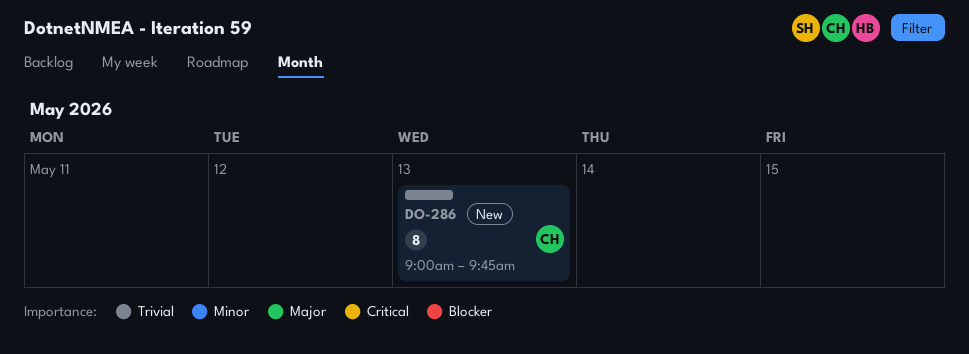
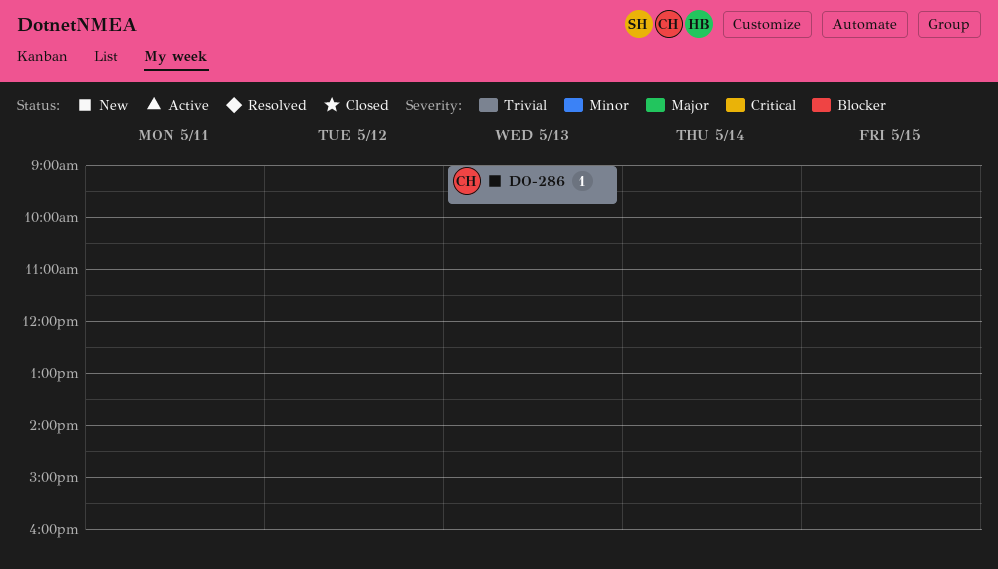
DO-286, estimate: 8 -> 1

